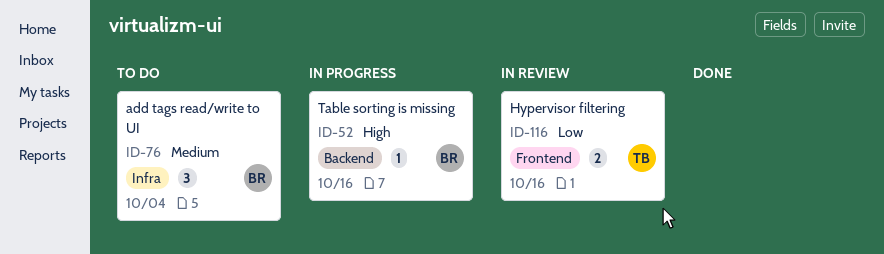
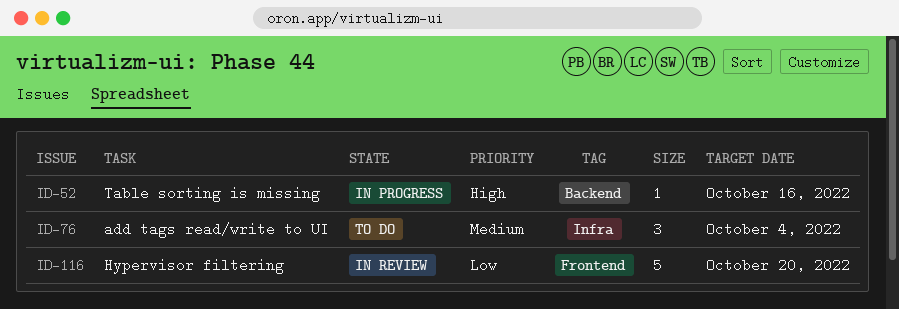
ID-116, estimate: 2 -> 5
ID-116, due: Oct 16 -> Oct 20

